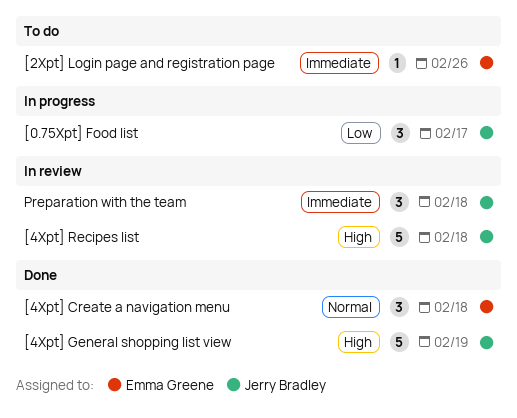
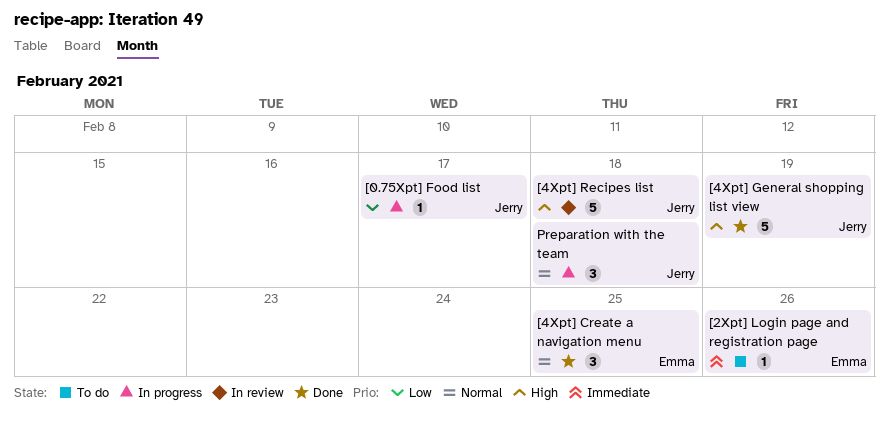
[0.75Xpt] Food list, estimate: 3 -> 1
[4Xpt] Create a navigation menu, due: Feb 18 -> Feb 25
Preparation with the team, status: In review -> In progress
Preparation with the team, priority: Immediate -> Normal

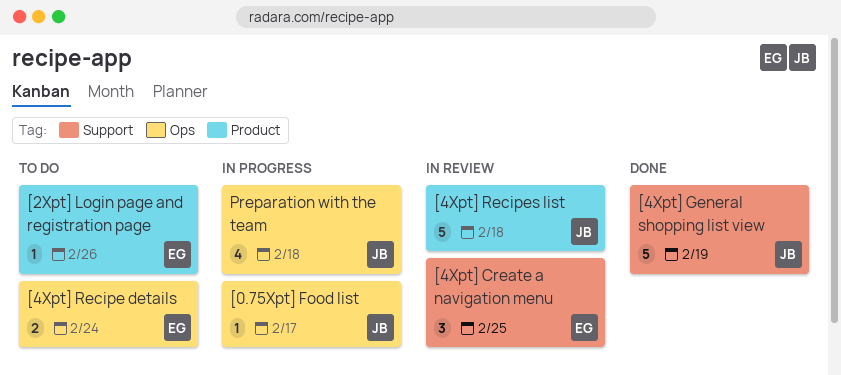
[4Xpt] Create a navigation menu, status: Done -> In review
[4Xpt] Recipe details: none -> present
Preparation with the team, estimate: 3 -> 4

